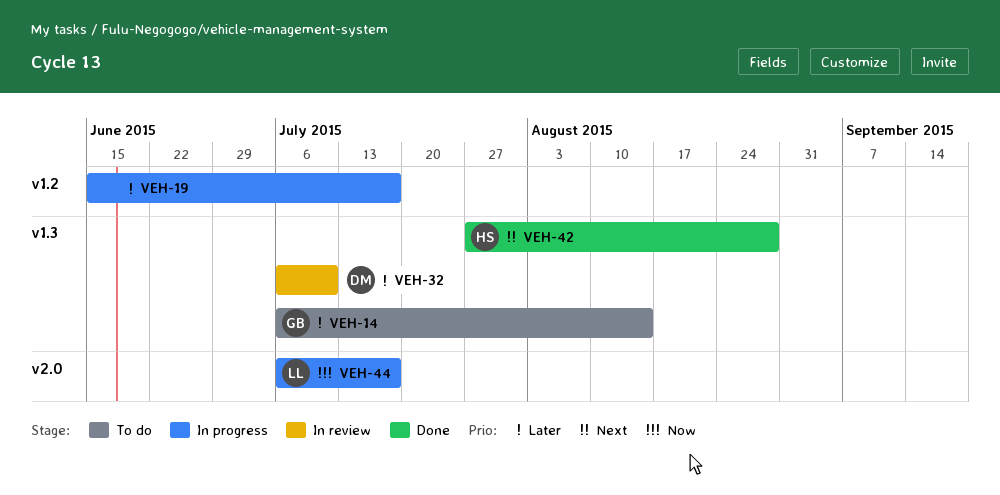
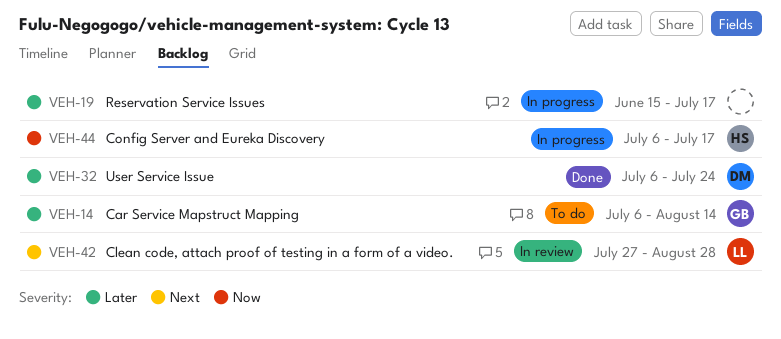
VEH-32, status: In review -> Done
VEH-32, due: Jul 10 -> Jul 24
VEH-42, status: Done -> In review
VEH-42, owner: HS -> LL
VEH-44, owner: LL -> HS

